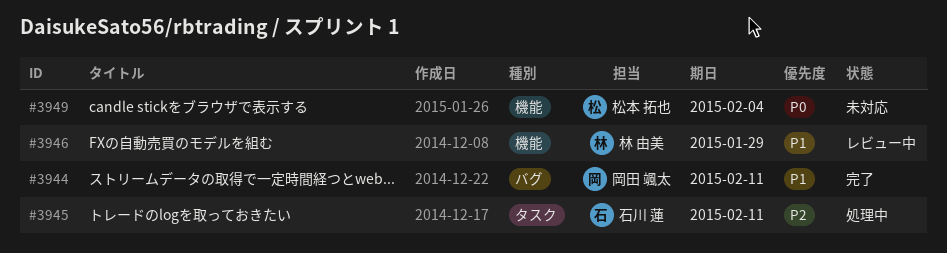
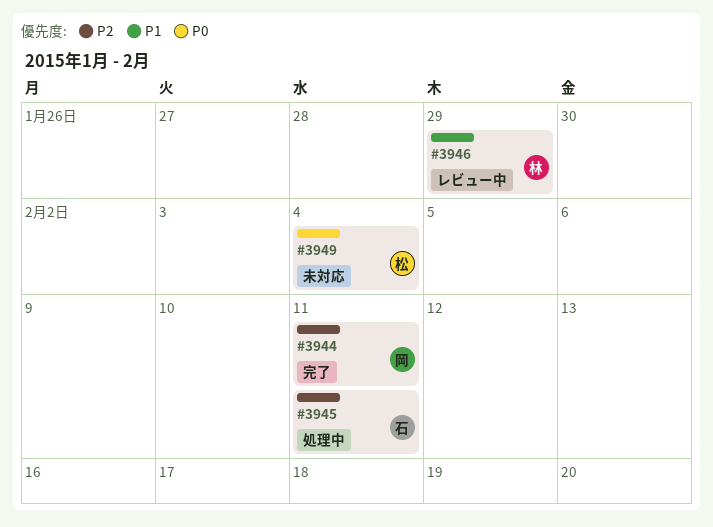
#3944, priority: P1 -> P2

